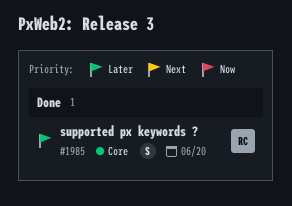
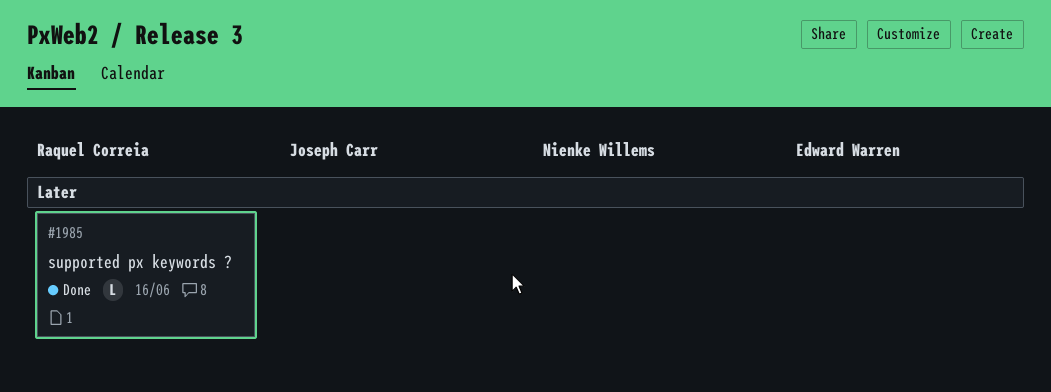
#1985, estimate: S -> L
#1985, due: Jun 20 -> Jun 16

